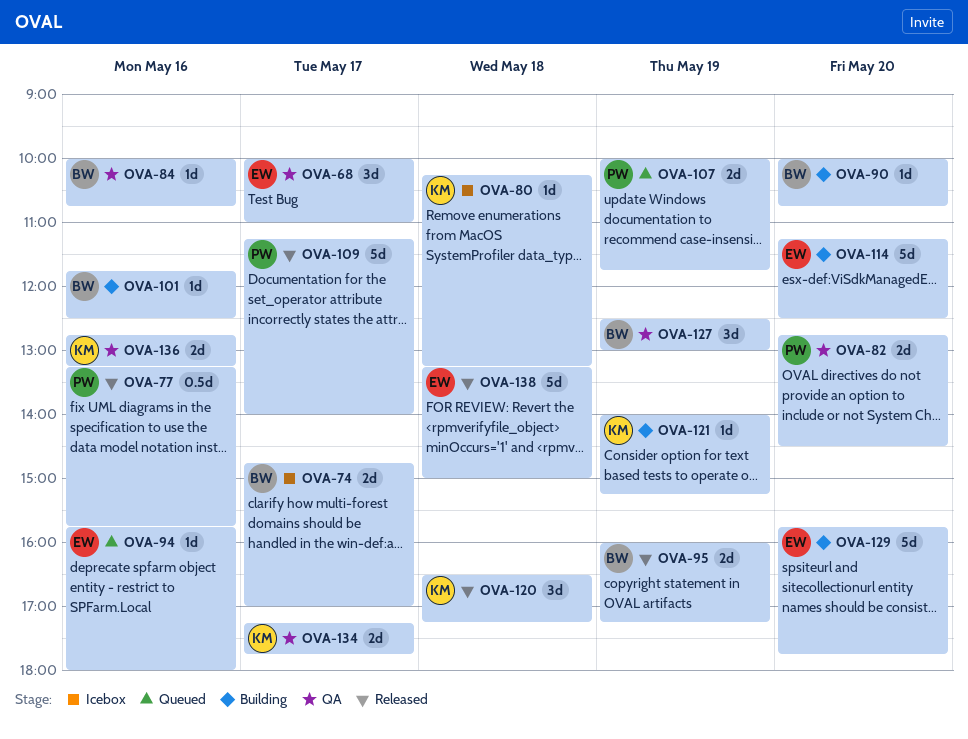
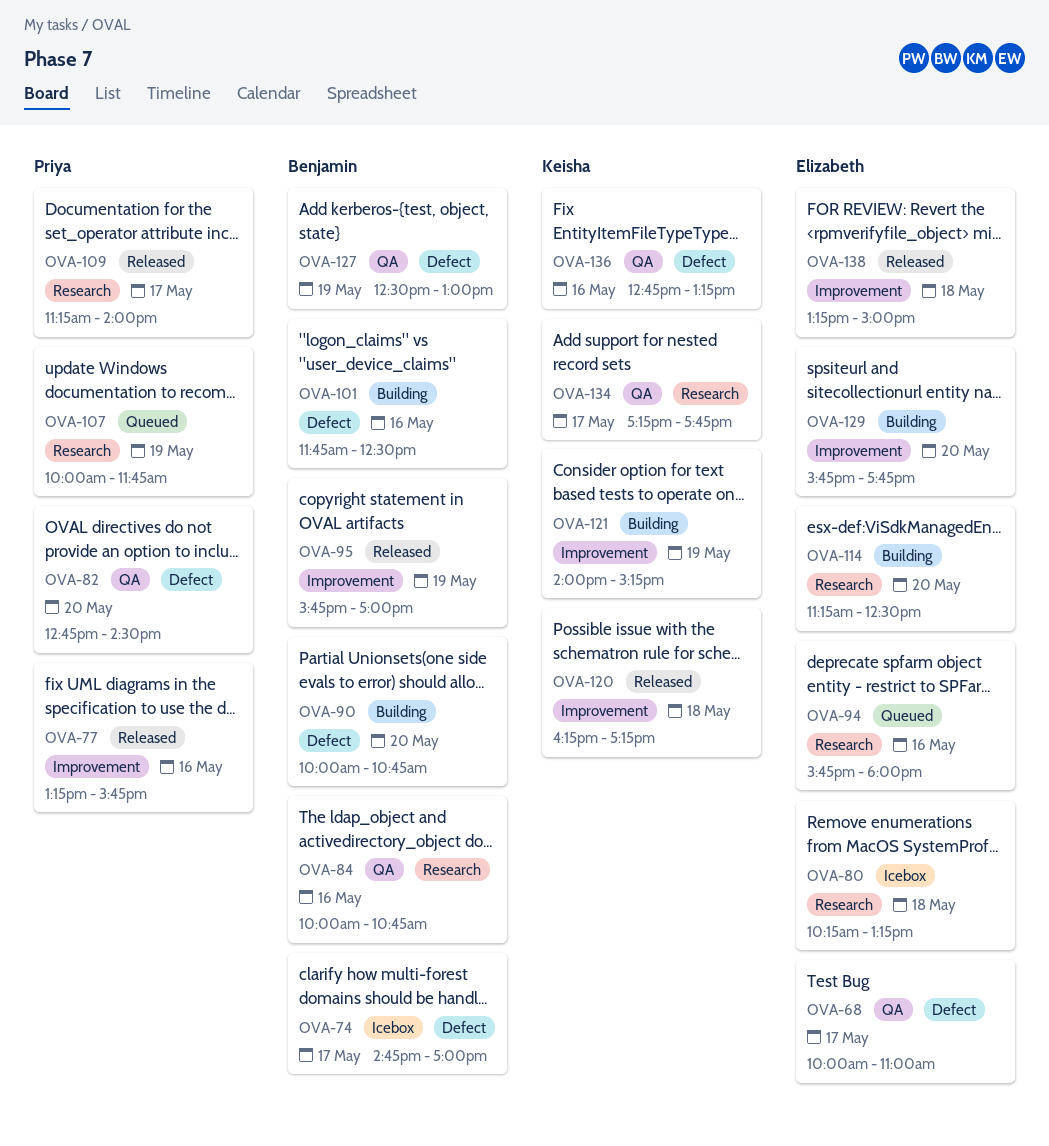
OVA-80, owner: Keisha -> Elizabeth
OVA-95, begins: 16:00 -> 15:45
OVA-95, ends: 17:15 -> 17:00
OVA-120, begins: 16:30 -> 16:15

